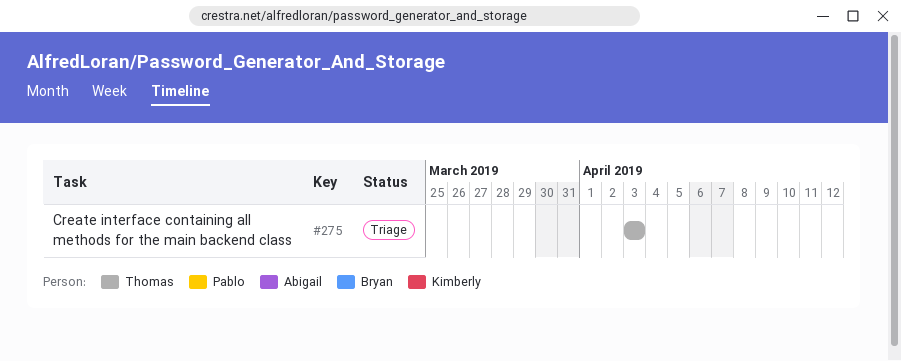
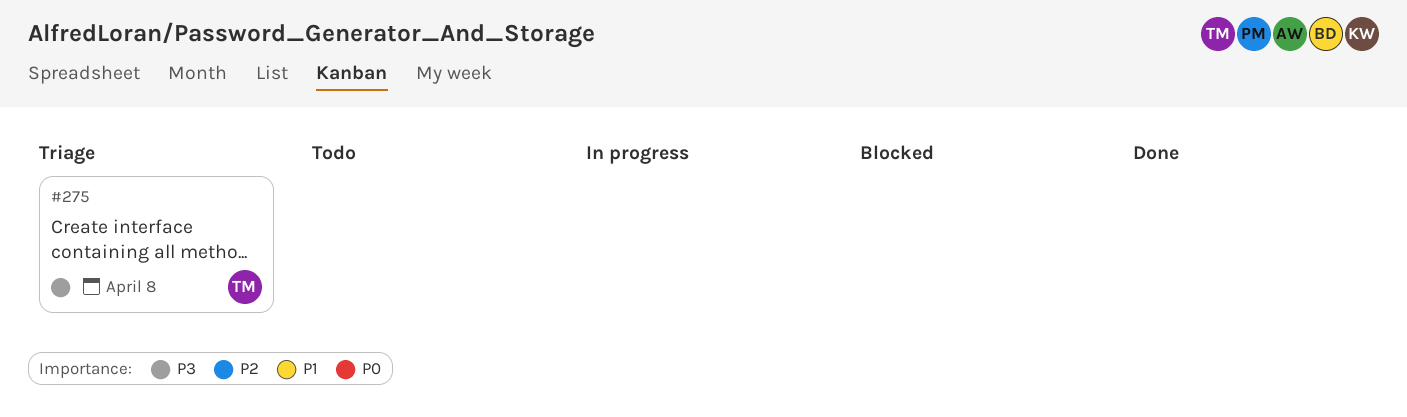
#275, due: Apr 3 -> Apr 8

